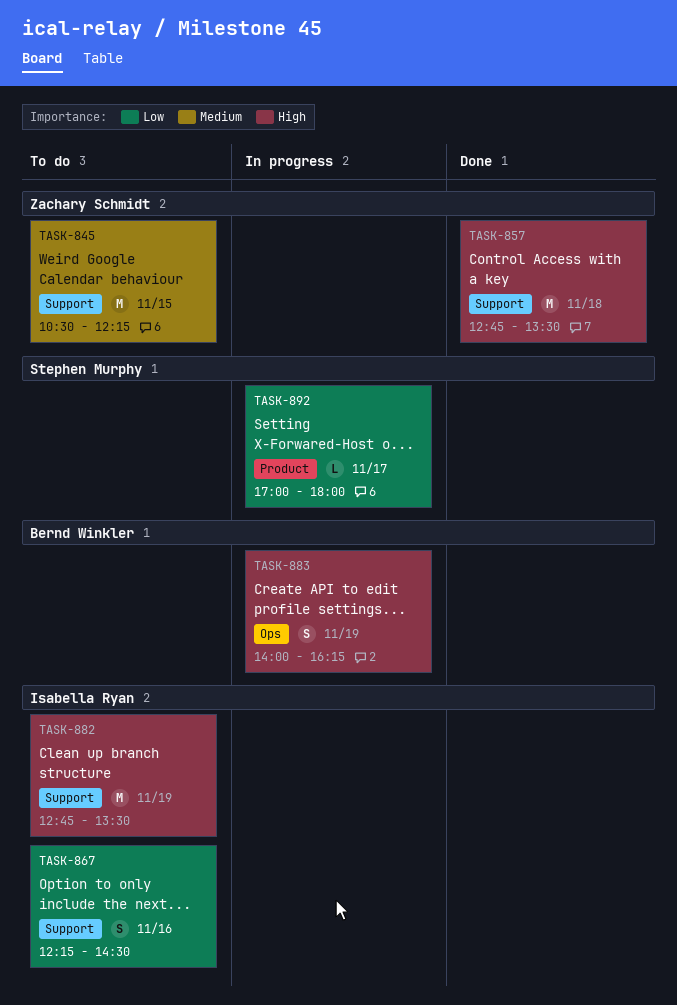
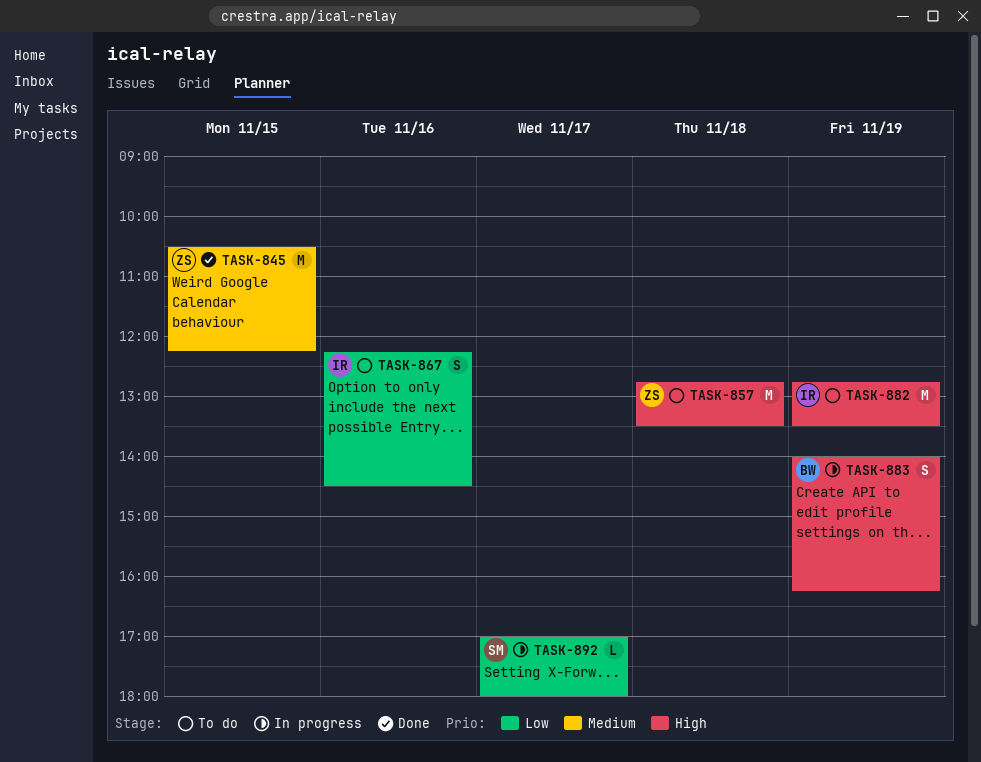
TASK-845, status: To do -> Done
TASK-857, status: Done -> To do

